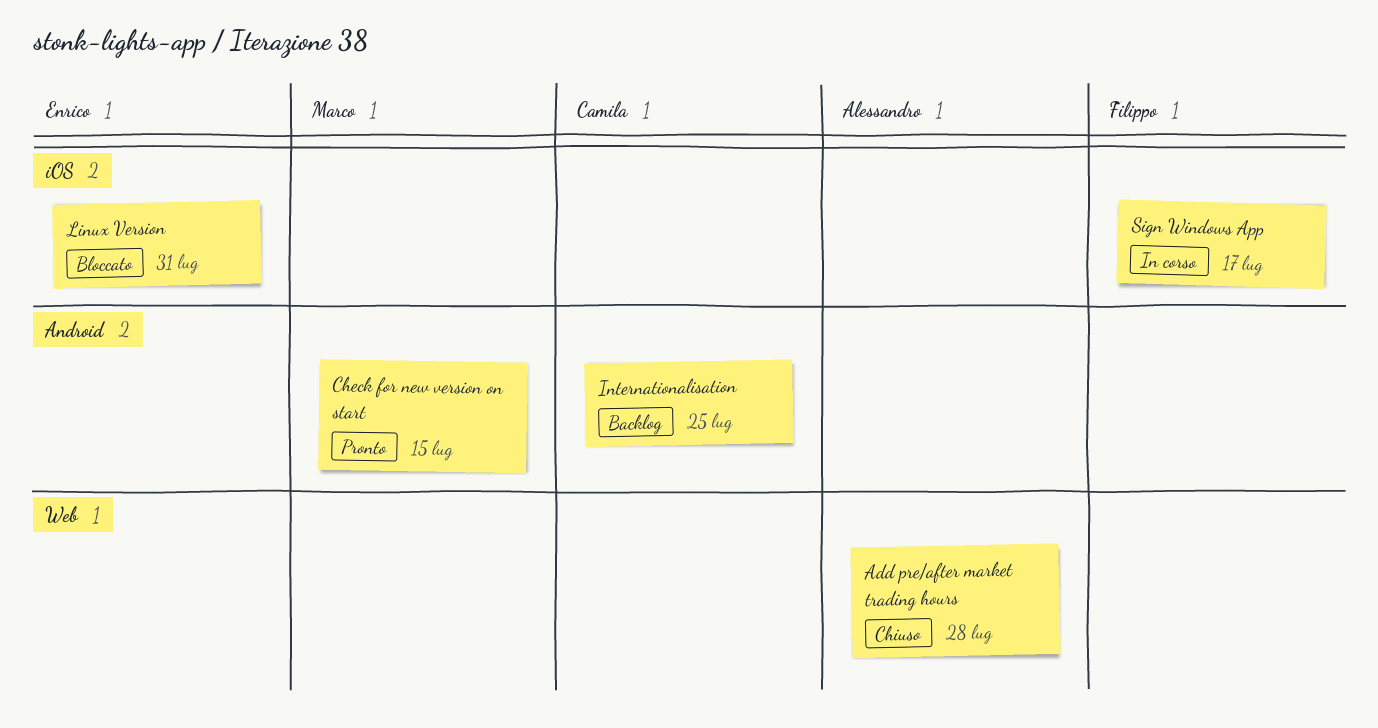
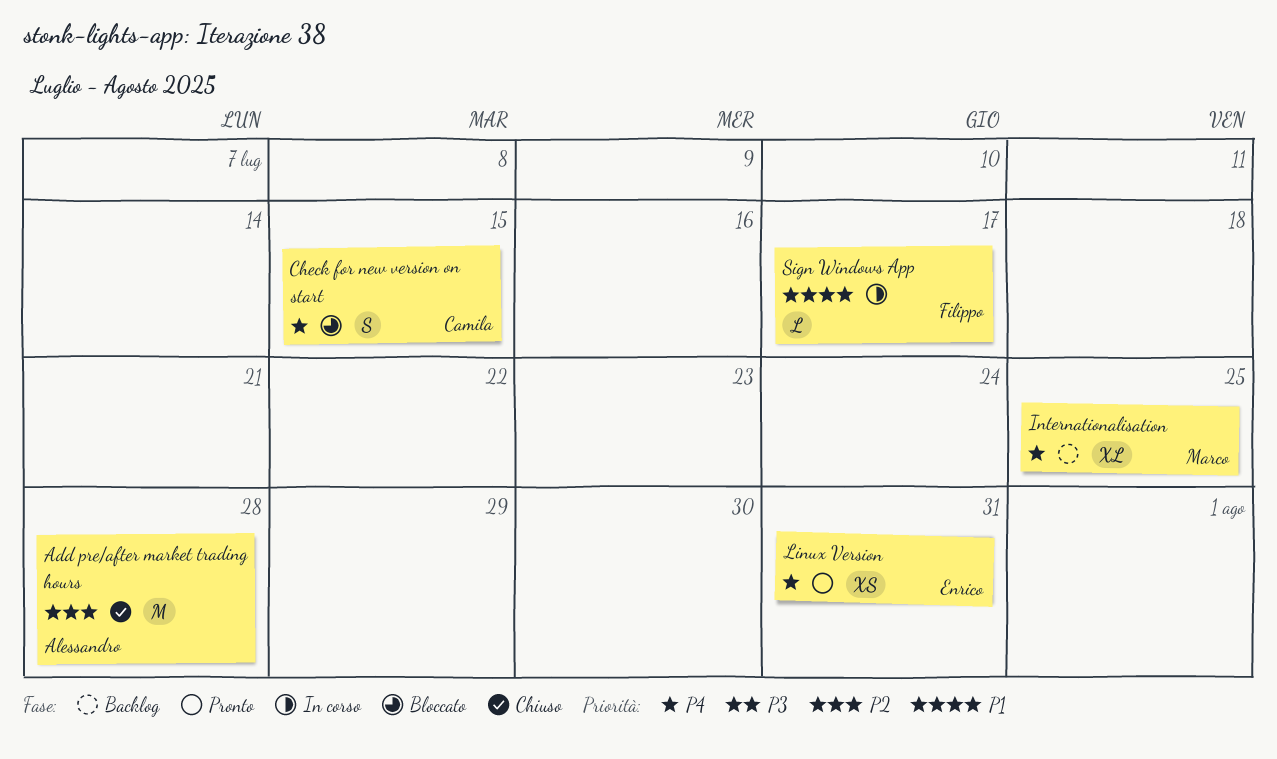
Check for new version on start, status: Pronto -> Bloccato
Check for new version on start, owner: Marco -> Camila
Internationalisation, owner: Camila -> Marco
Linux Version, status: Bloccato -> Pronto

